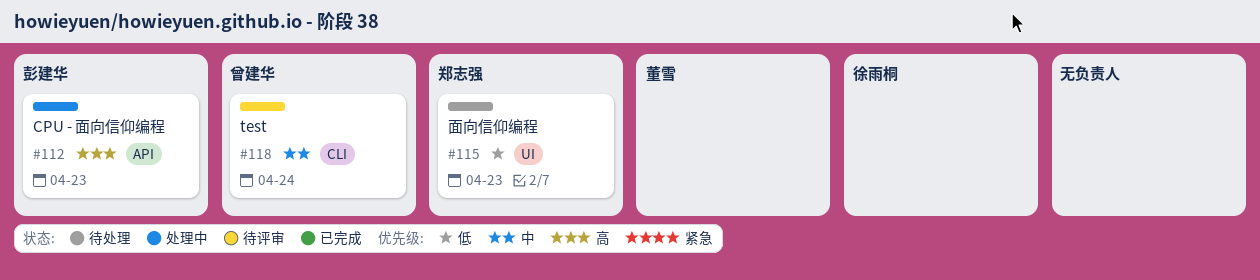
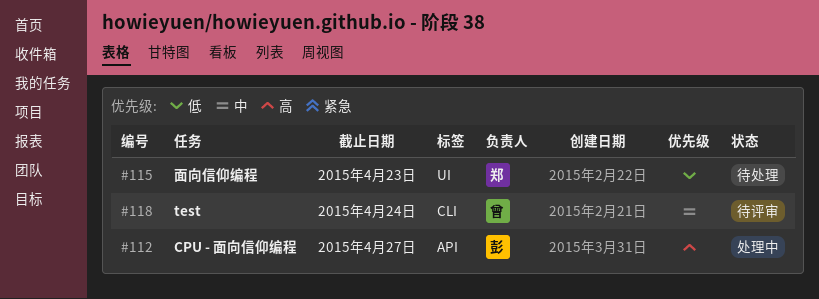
#112, due: Apr 23 -> Apr 27

